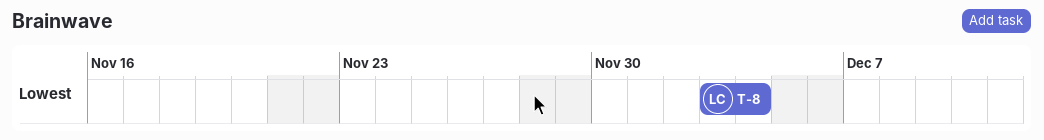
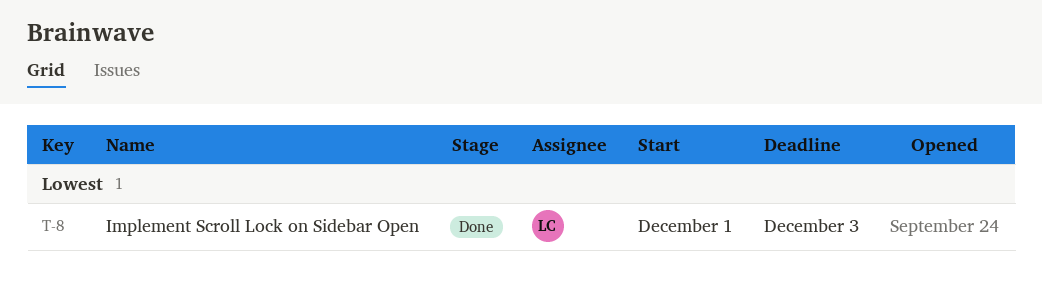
T-8, start: Dec 3 -> Dec 1
T-8, due: Dec 4 -> Dec 3

